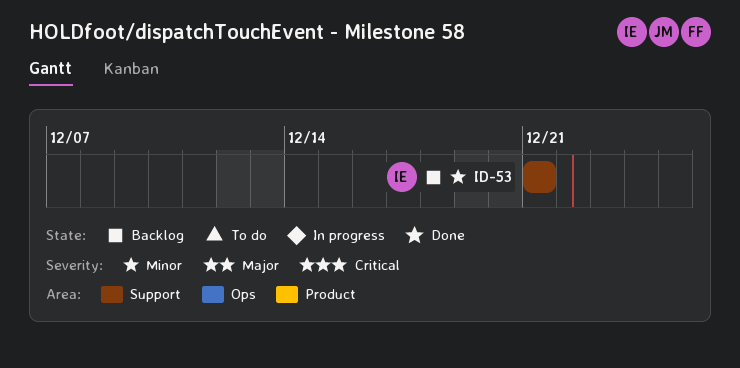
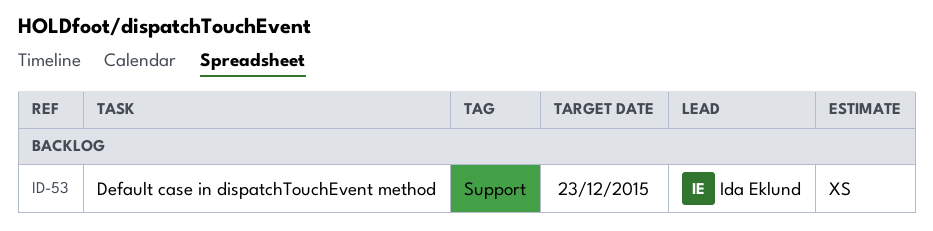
ID-53, due: Dec 21 -> Dec 23

